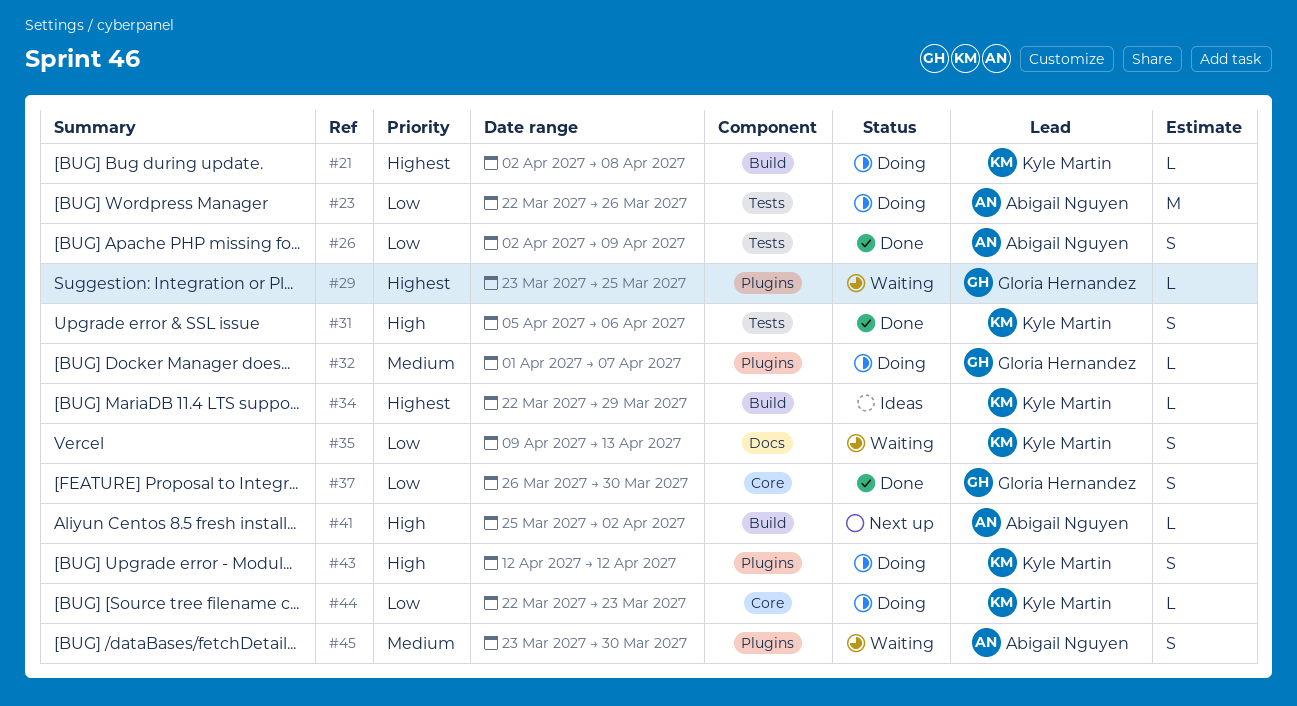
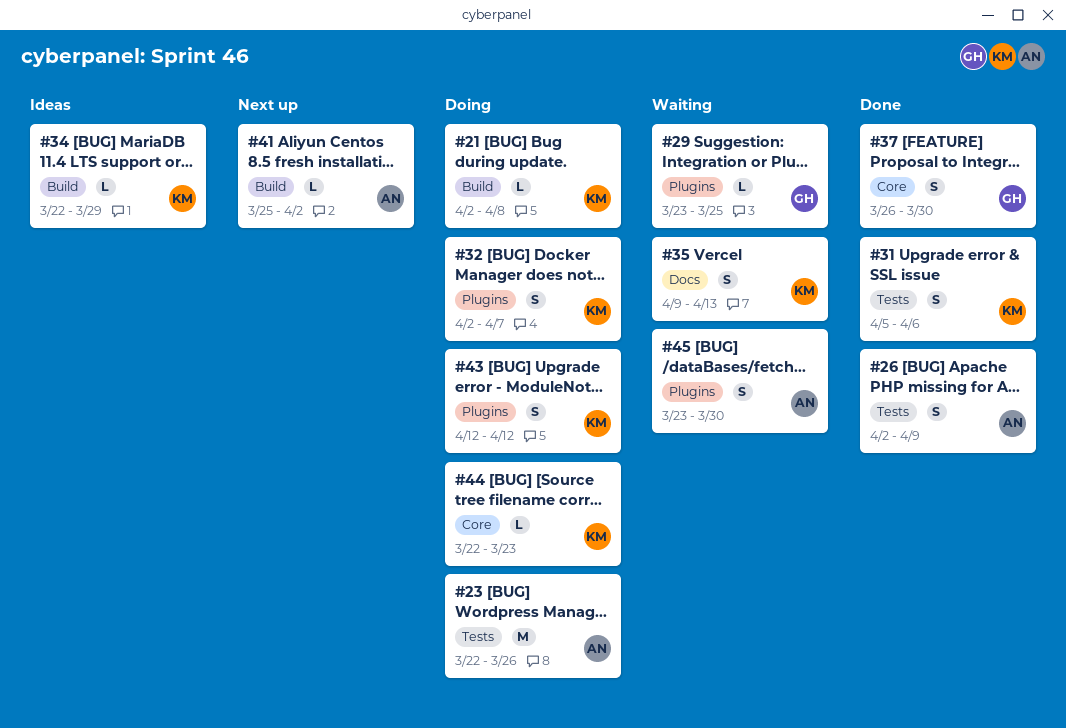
#32, owner: Gloria Hernandez -> Kyle Martin
#32, estimate: L -> S
#32, start: Apr 1 -> Apr 2

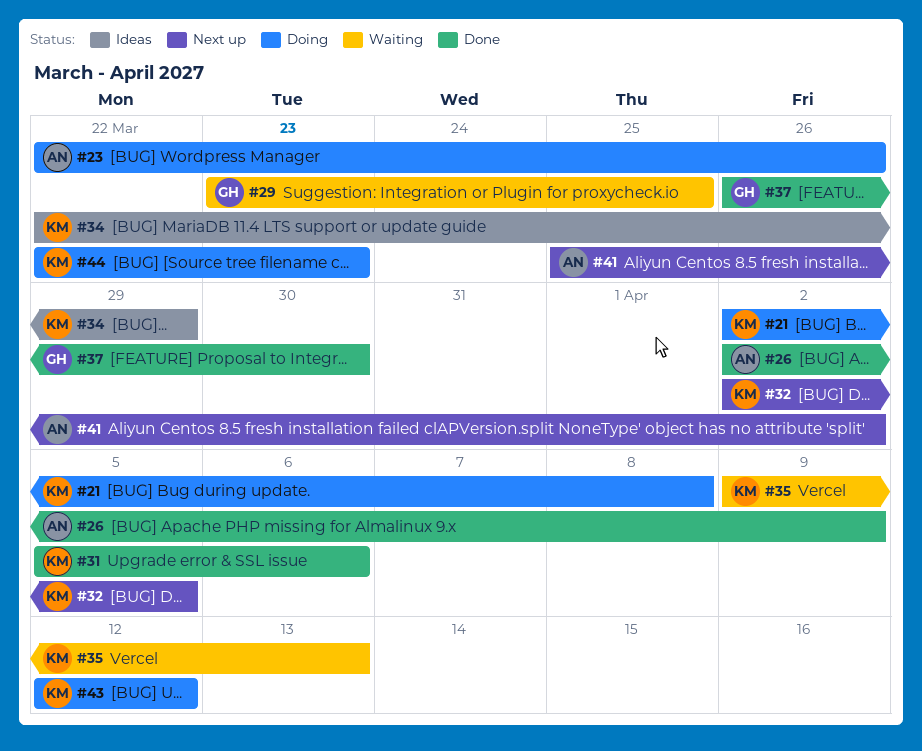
#32, status: Doing -> Next up
#32, due: Apr 7 -> Apr 5
#45: present -> none

